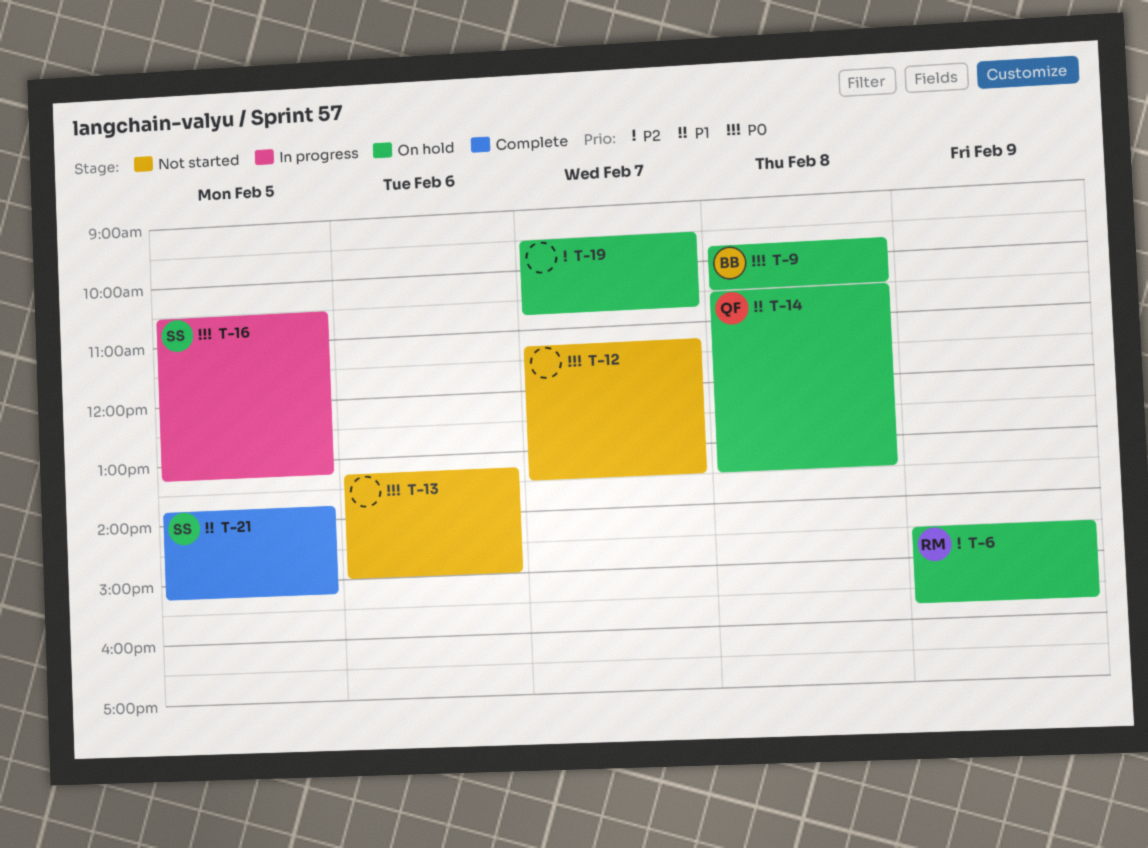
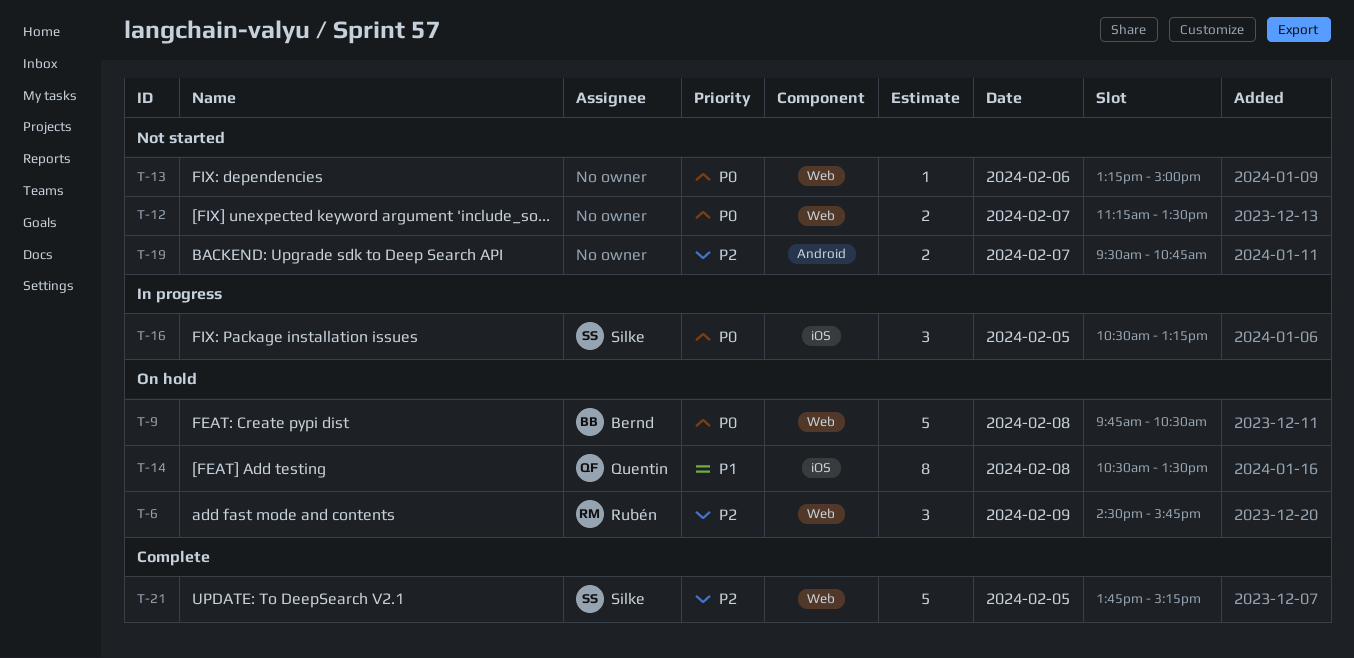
T-19, status: On hold -> Not started
T-21, priority: P1 -> P2

